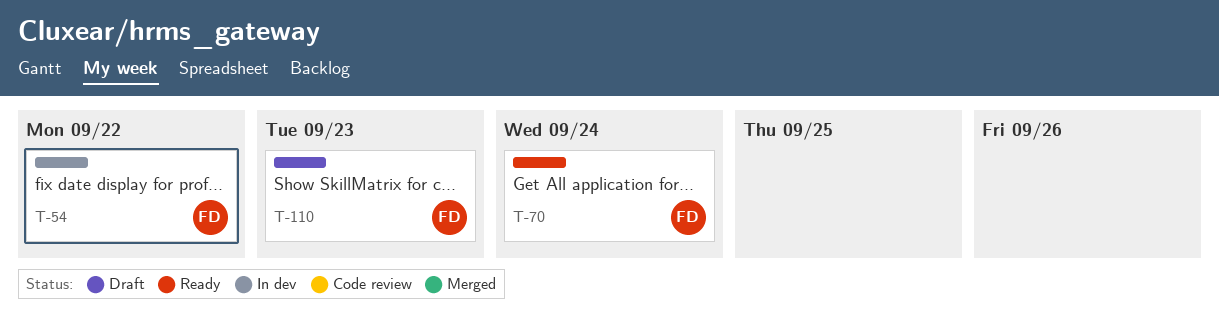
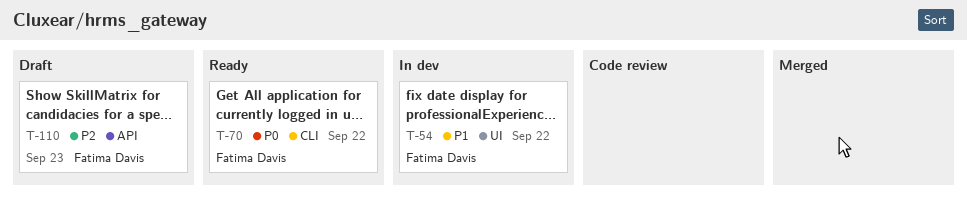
T-70, due: Sep 24 -> Sep 22

